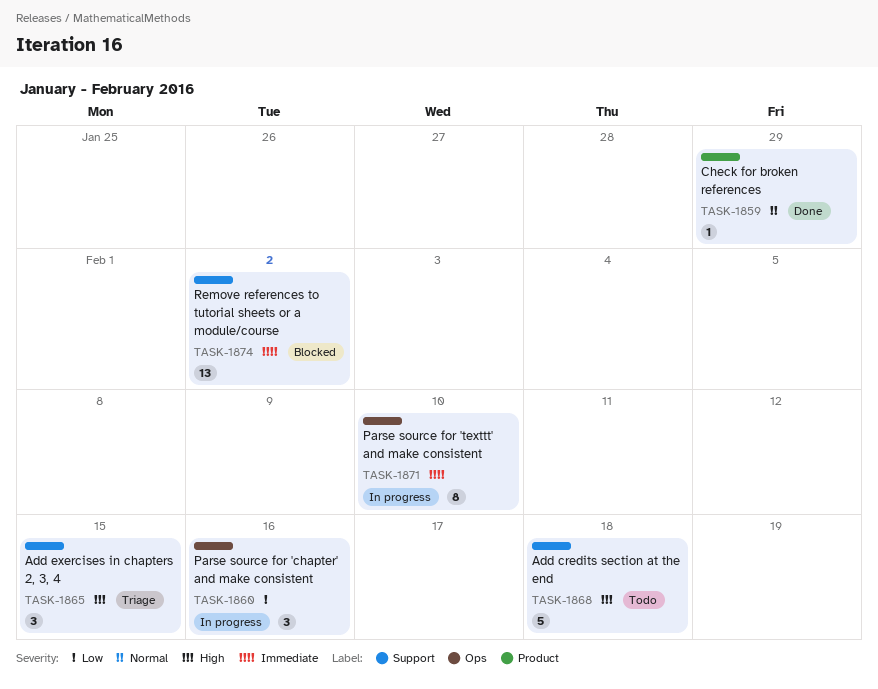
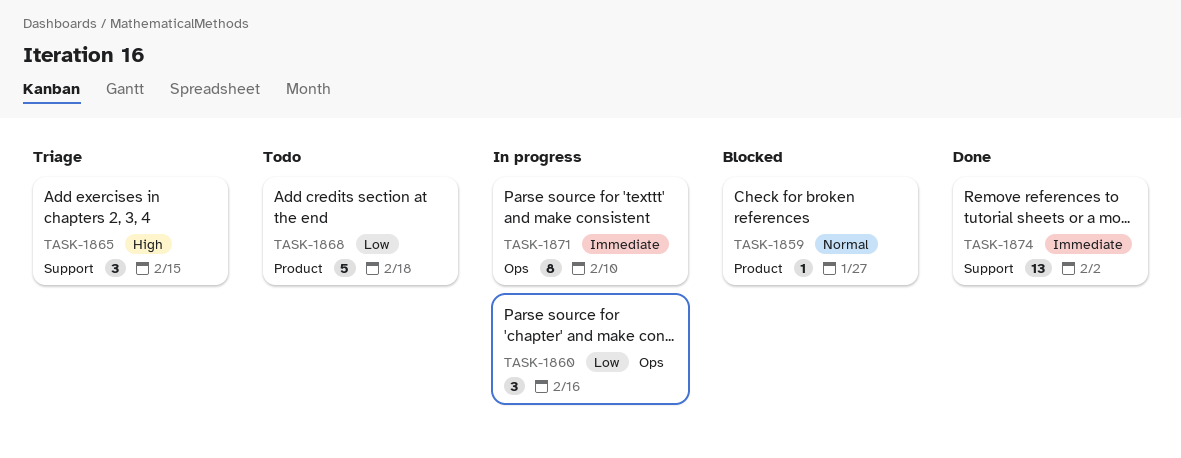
TASK-1859, status: Done -> Blocked
TASK-1859, due: Jan 29 -> Jan 27
TASK-1868, priority: High -> Low
TASK-1868, label: Support -> Product
TASK-1874, status: Blocked -> Done

